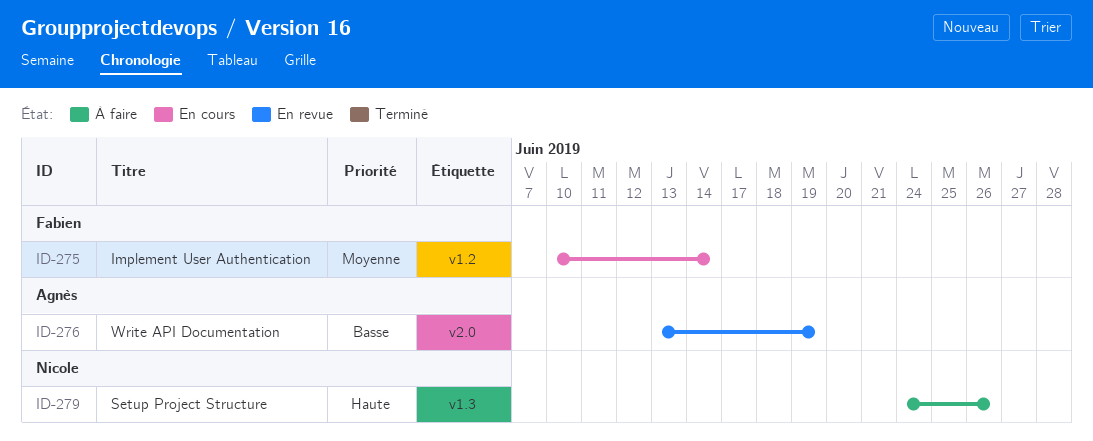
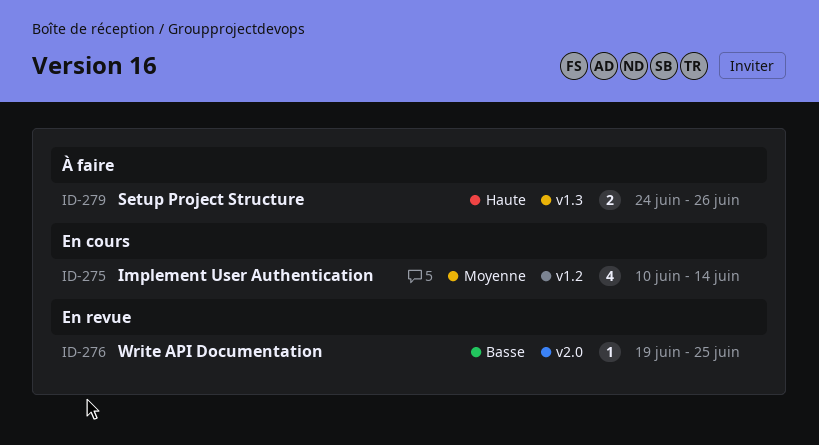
ID-276, start: Jun 13 -> Jun 19
ID-276, due: Jun 19 -> Jun 25

